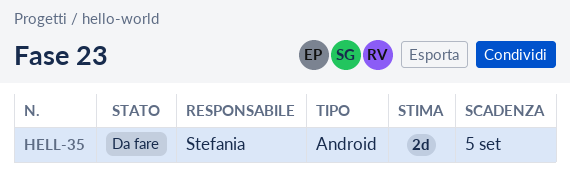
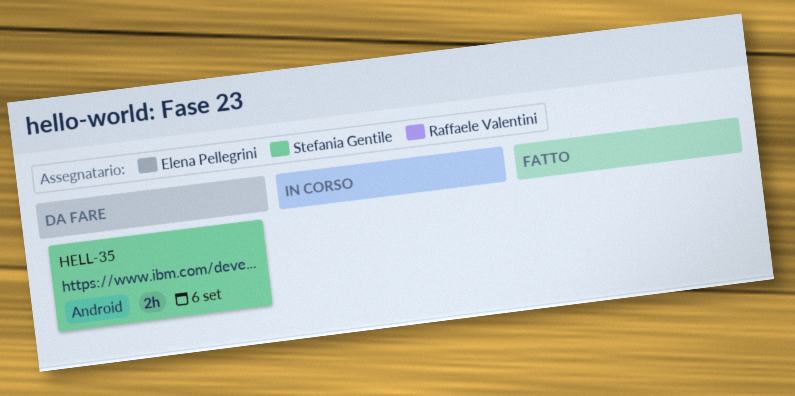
HELL-35, estimate: 2d -> 2h
HELL-35, due: Sep 5 -> Sep 6

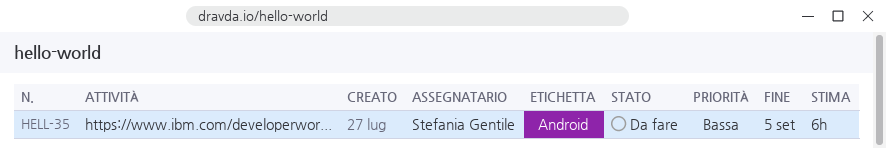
HELL-35, estimate: 2h -> 6h
HELL-35, due: Sep 6 -> Sep 5

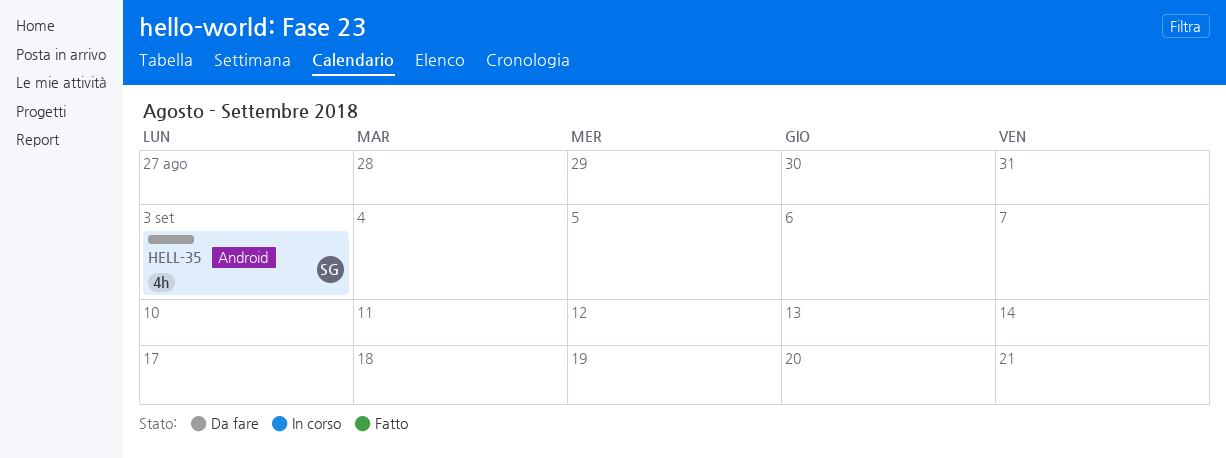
HELL-35, estimate: 6h -> 4h
HELL-35, due: Sep 5 -> Sep 3

